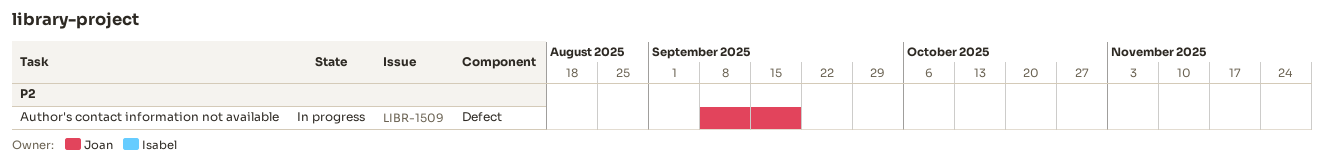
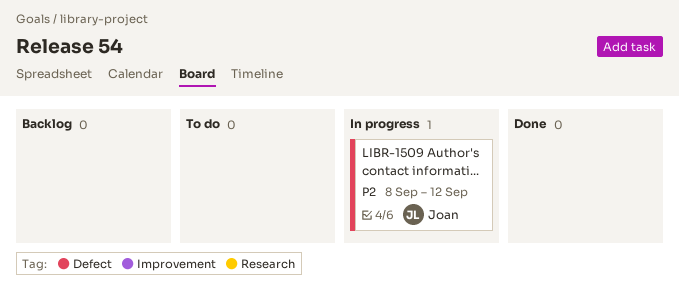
LIBR-1509, due: Sep 19 -> Sep 12

